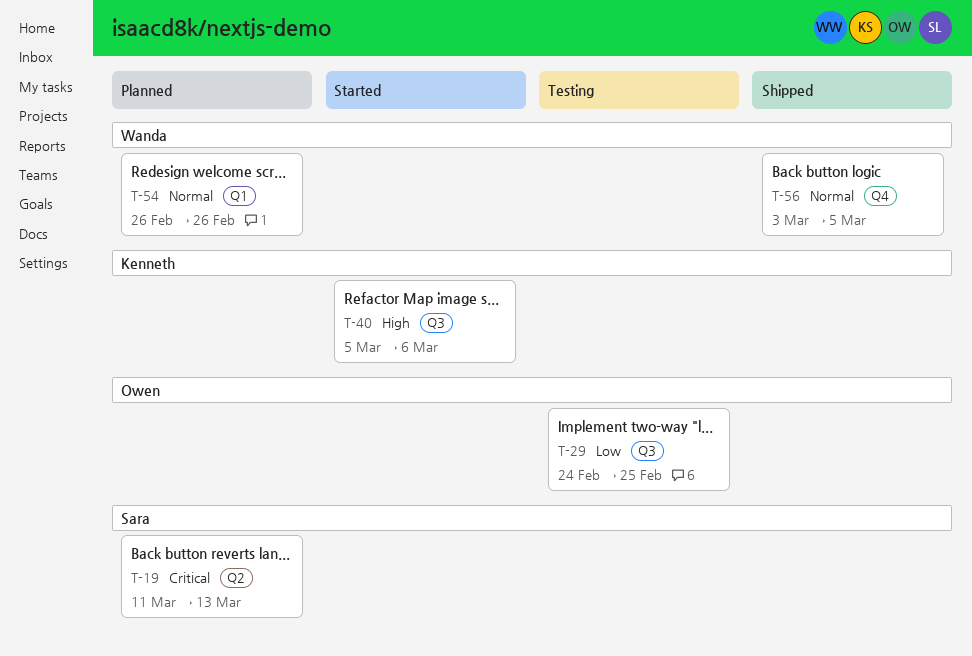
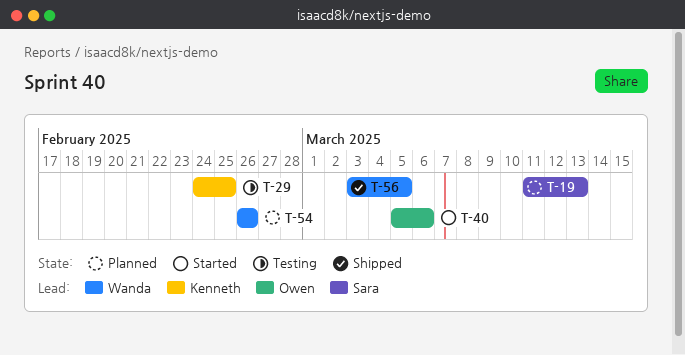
T-29, owner: Owen -> Kenneth
T-40, owner: Kenneth -> Owen

